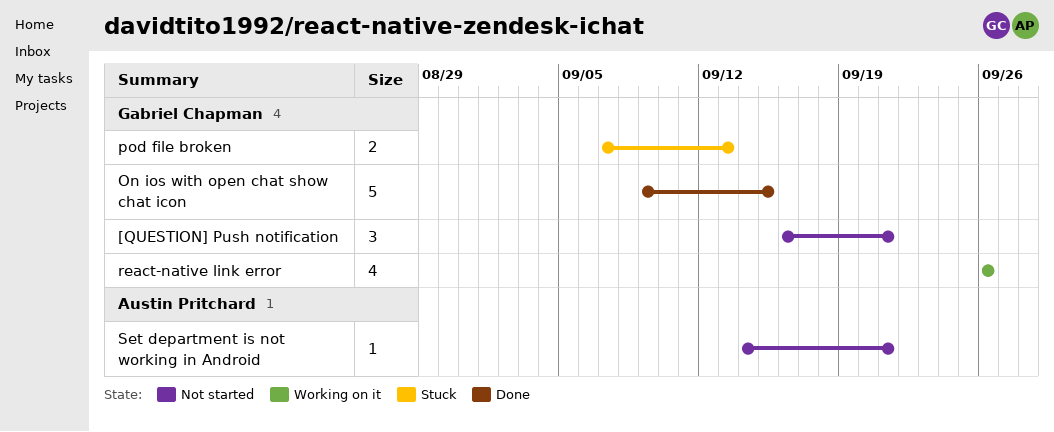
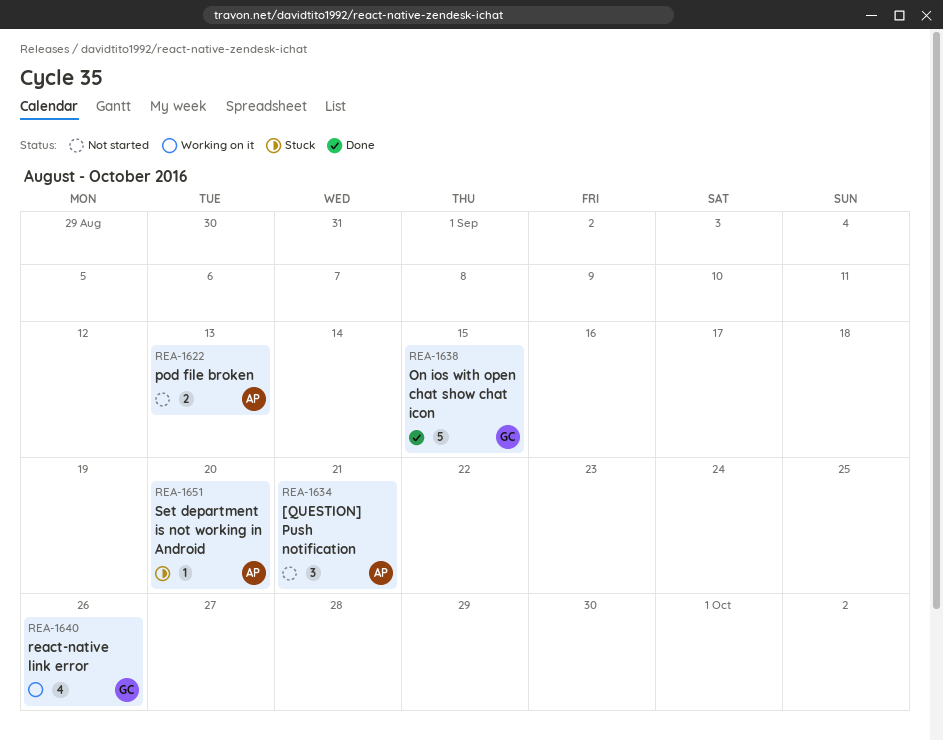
[QUESTION] Push notification, owner: Gabriel Chapman -> Austin Pritchard
pod file broken, status: Stuck -> Not started
pod file broken, owner: Gabriel Chapman -> Austin Pritchard
Set department is not working in Android, status: Not started -> Stuck
Set department is not working in Android, due: Sep 21 -> Sep 20

